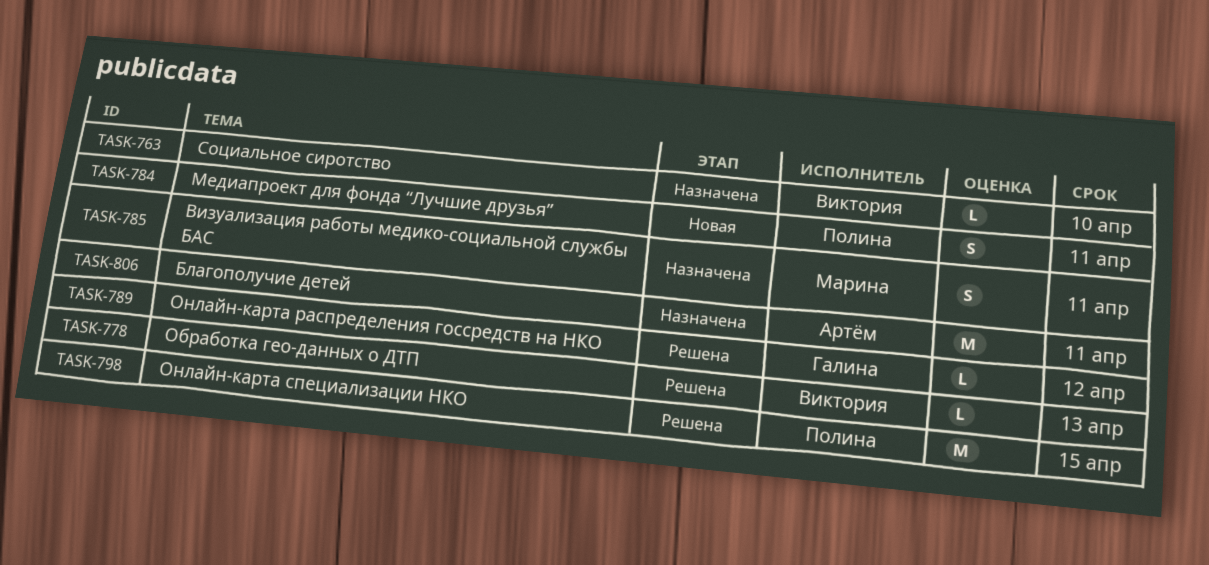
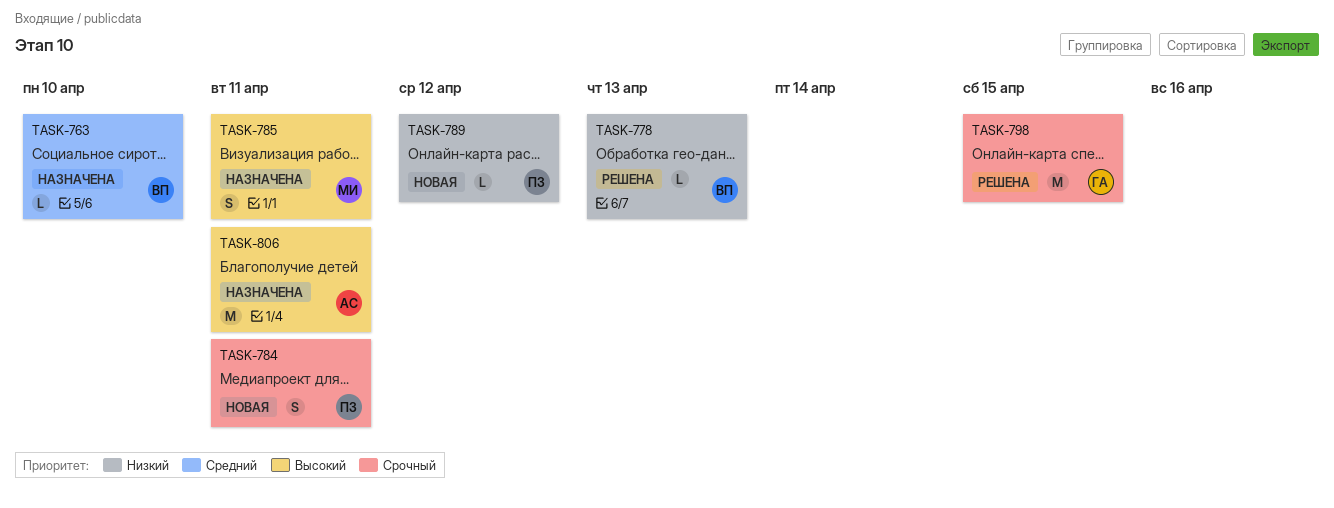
TASK-789, status: Решена -> Новая
TASK-789, owner: Галина -> Полина
TASK-798, owner: Полина -> Галина

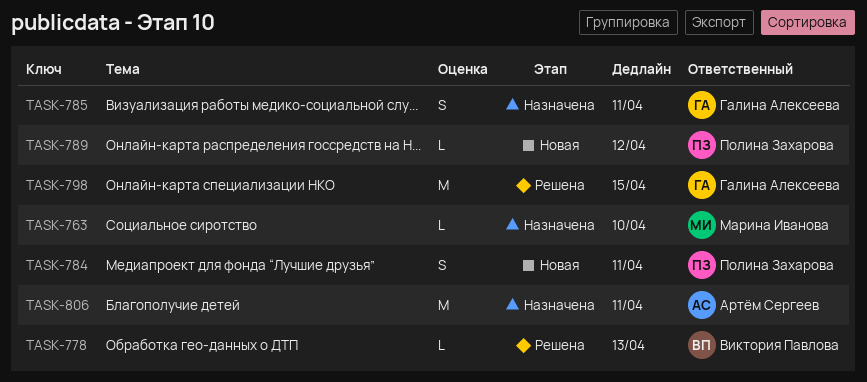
TASK-763, owner: Виктория Павлова -> Марина Иванова
TASK-785, owner: Марина Иванова -> Галина Алексеева

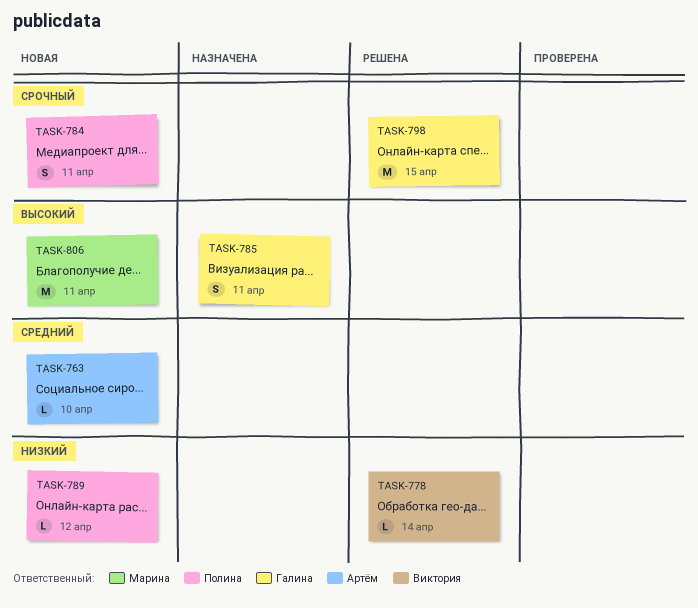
TASK-763, status: Назначена -> Новая
TASK-763, owner: Марина Иванова -> Артём Сергеев
TASK-778, due: Apr 13 -> Apr 14
TASK-806, status: Назначена -> Новая
TASK-806, owner: Артём Сергеев -> Марина Иванова

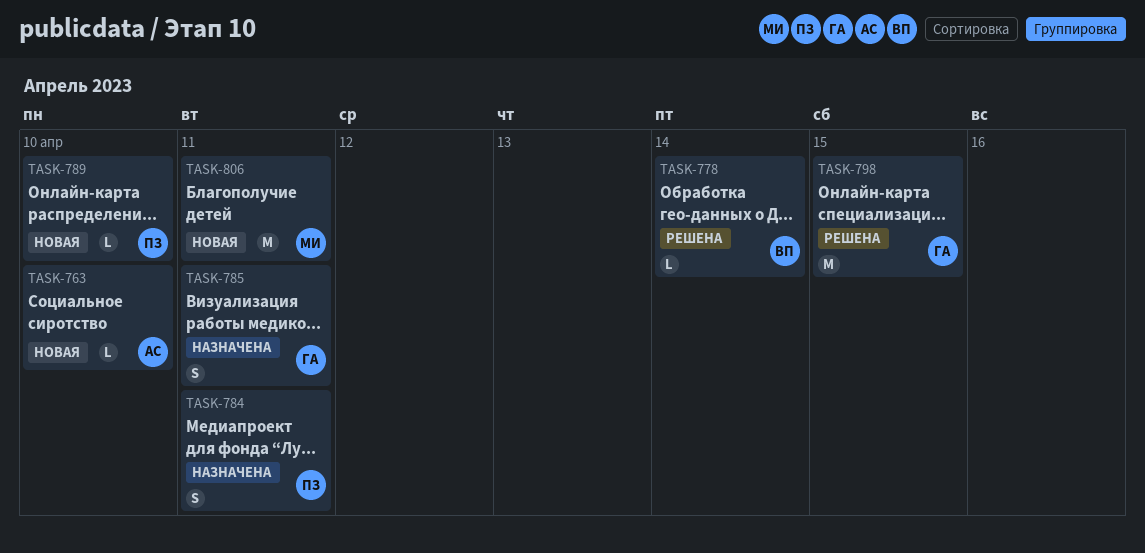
TASK-784, status: Новая -> Назначена
TASK-789, due: Apr 12 -> Apr 10

